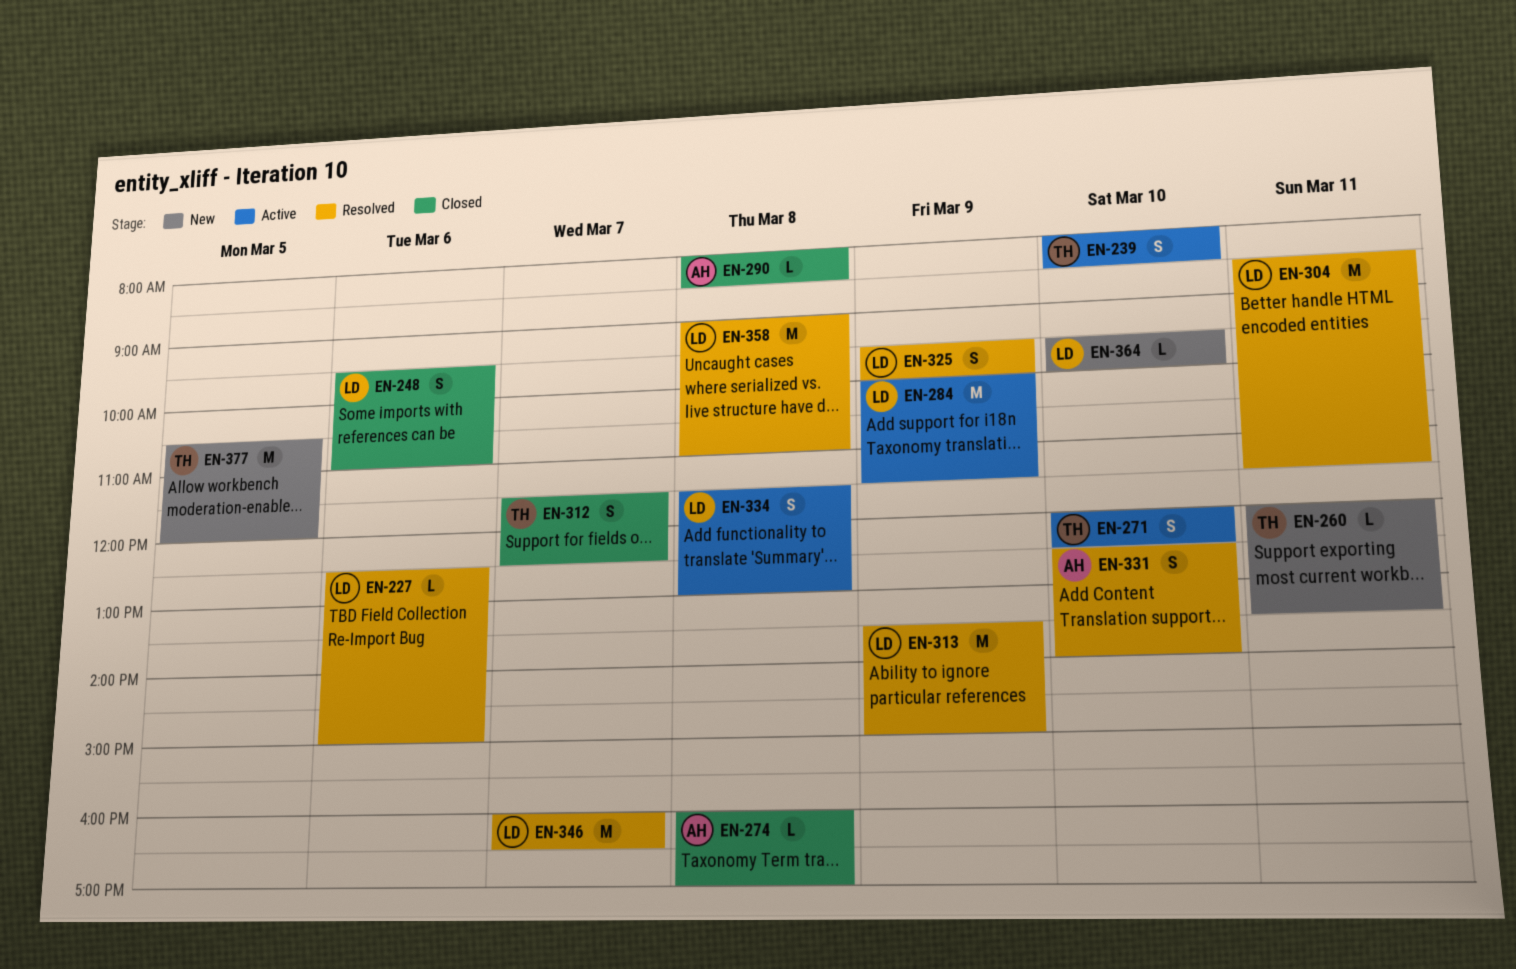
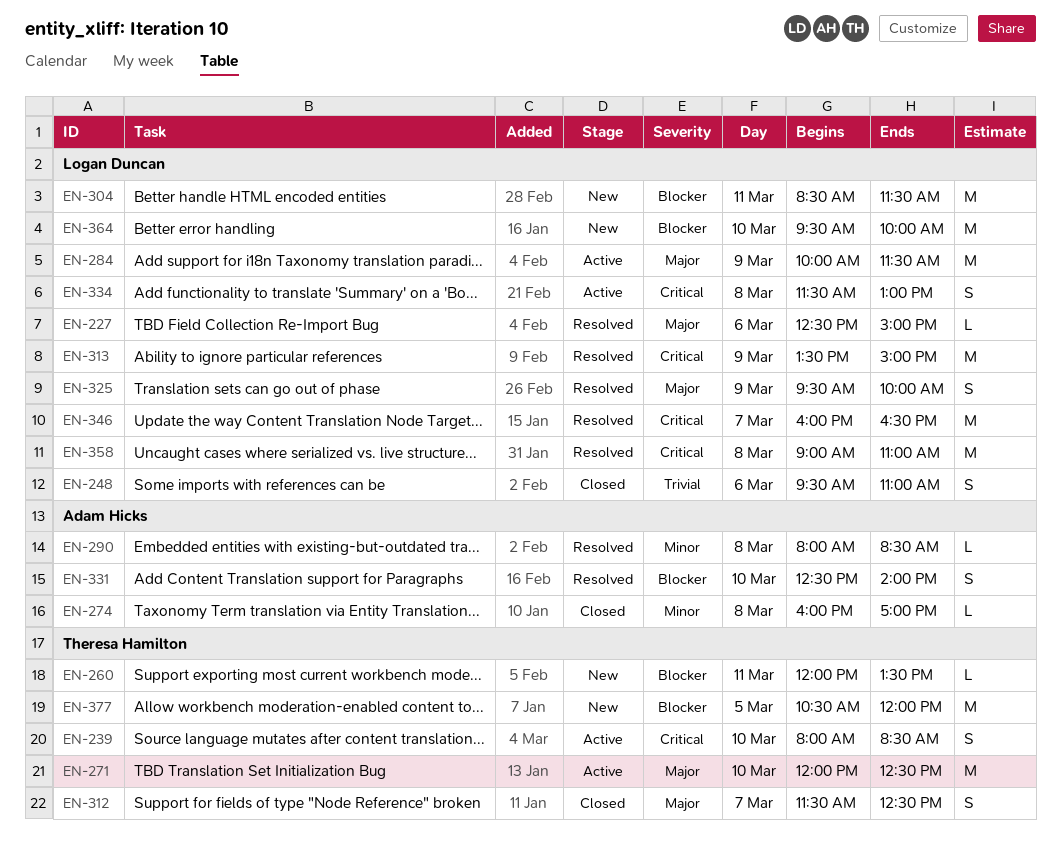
EN-271, estimate: S -> M
EN-290, status: Closed -> Resolved
EN-304, status: Resolved -> New
EN-364, estimate: L -> M

